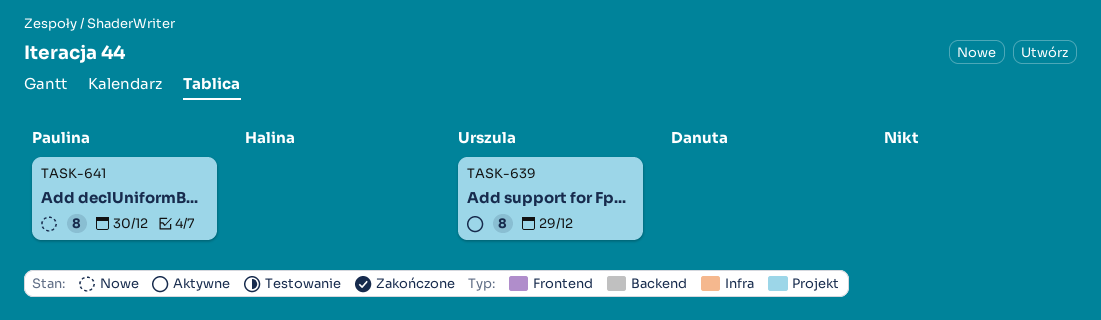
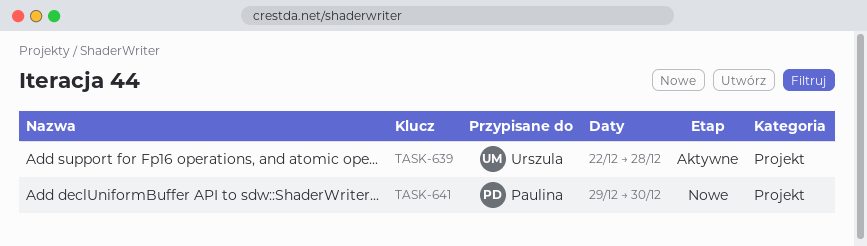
TASK-639, due: Dec 29 -> Dec 28

